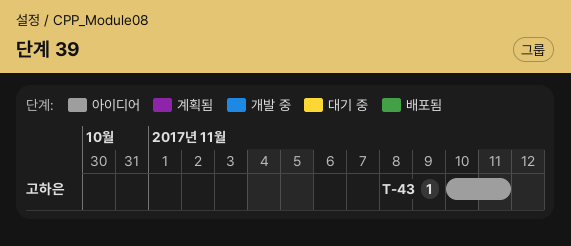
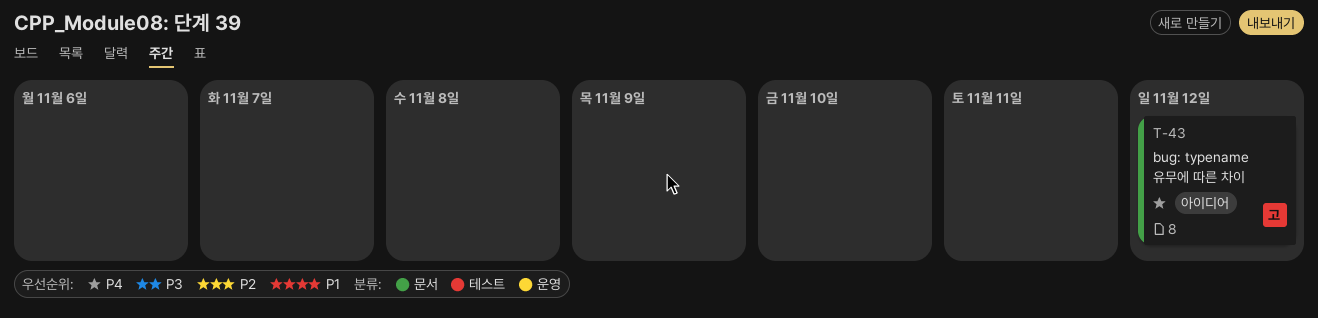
T-43, due: Nov 11 -> Nov 12

